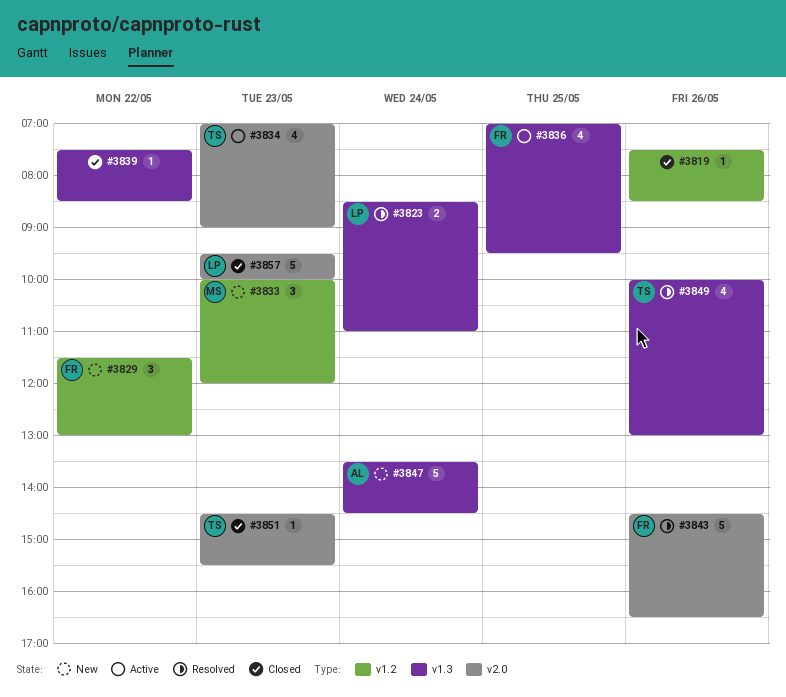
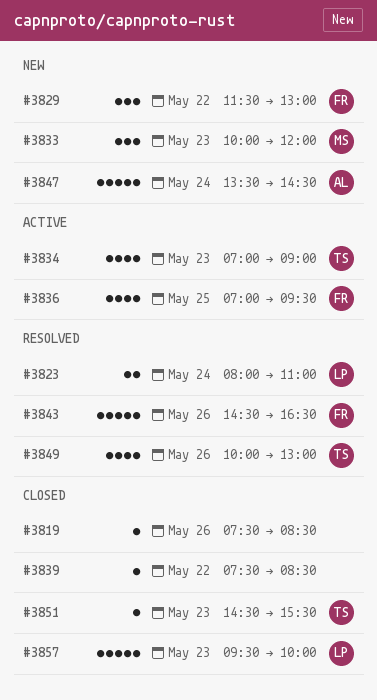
#3823, begins: 08:30 -> 08:00

